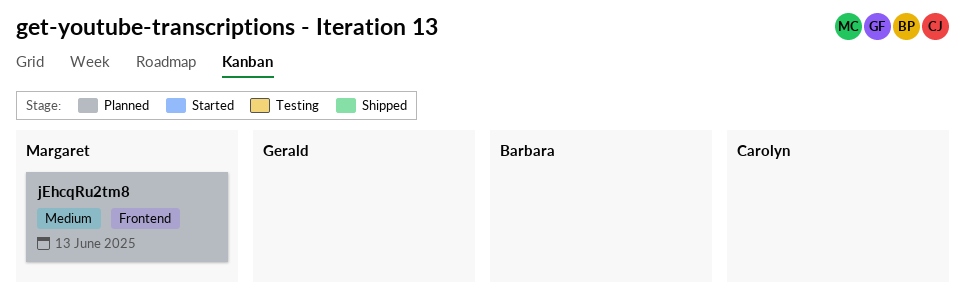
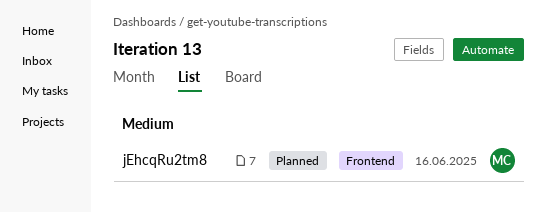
jEhcqRu2tm8, due: Jun 13 -> Jun 16

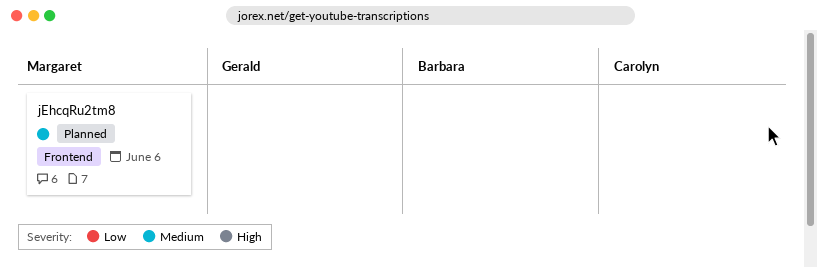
jEhcqRu2tm8, due: Jun 16 -> Jun 6

